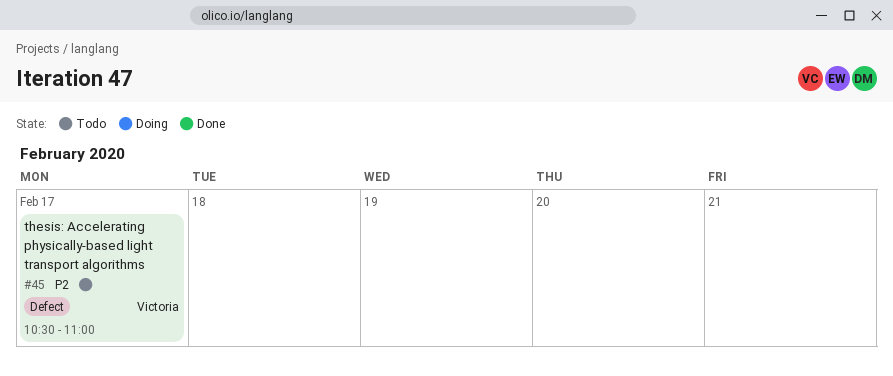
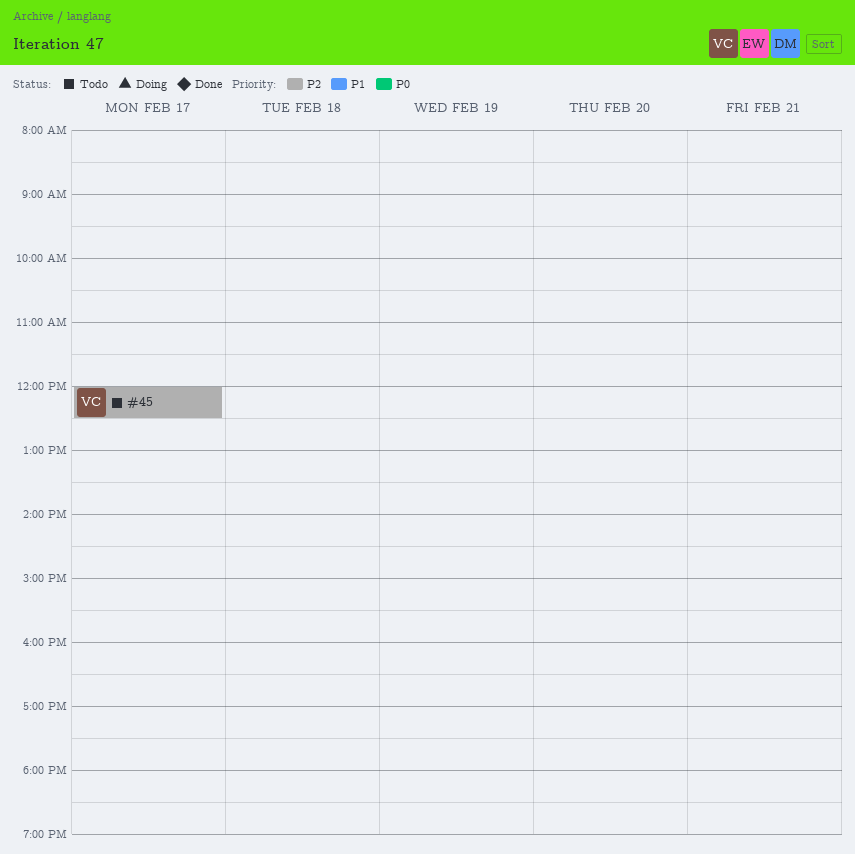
#45, begins: 10:30 -> 12:00
#45, ends: 11:00 -> 12:30

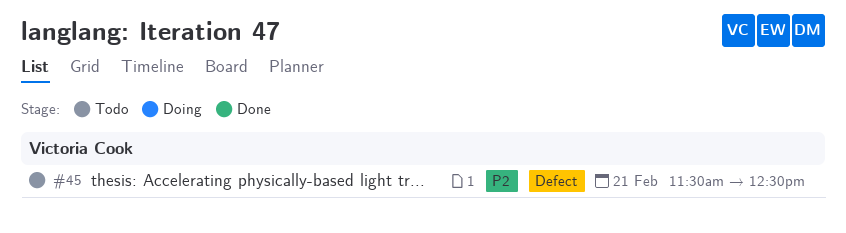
#45, day: Feb 17 -> Feb 21
#45, begins: 12:00 -> 11:30

